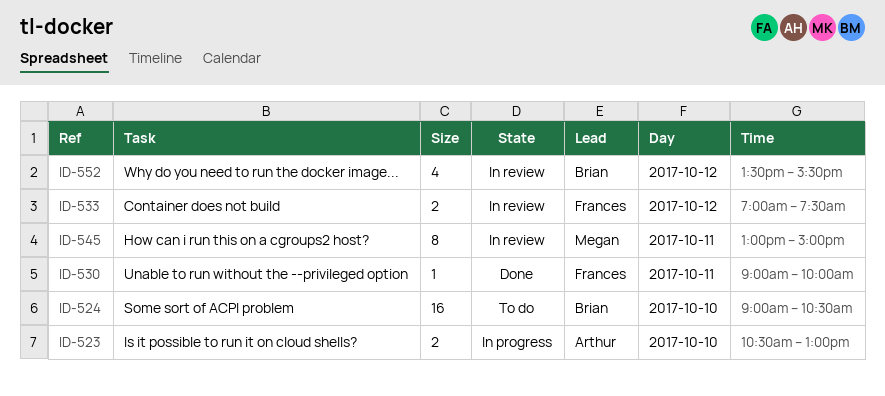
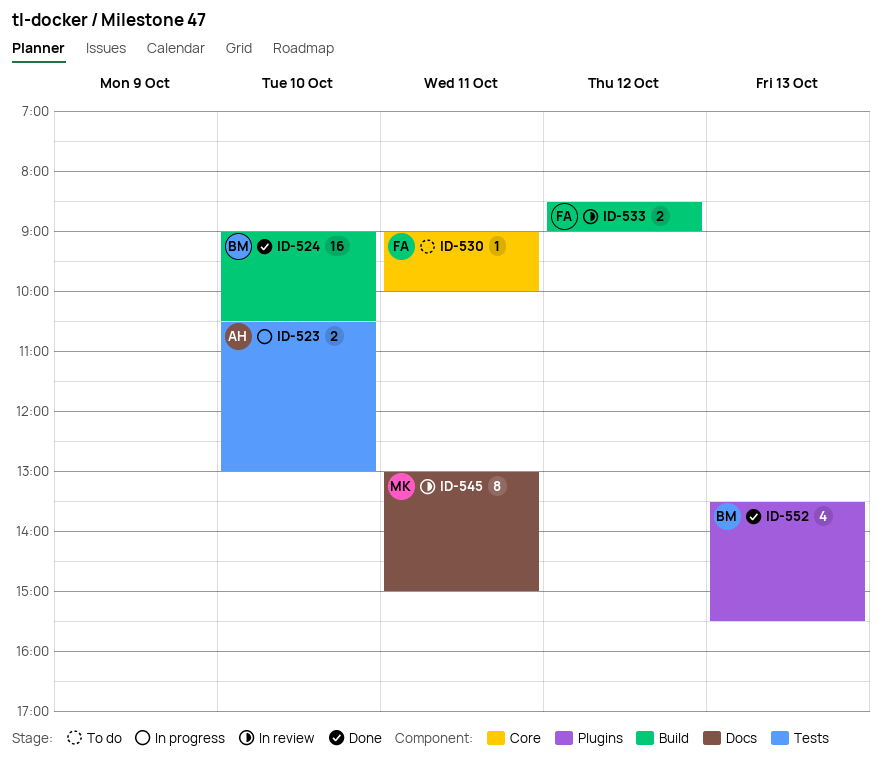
ID-524, status: To do -> Done
ID-530, status: Done -> To do
ID-533, begins: 07:00 -> 08:30
ID-533, ends: 07:30 -> 09:00
ID-552, status: In review -> Done
ID-552, day: Oct 12 -> Oct 13

